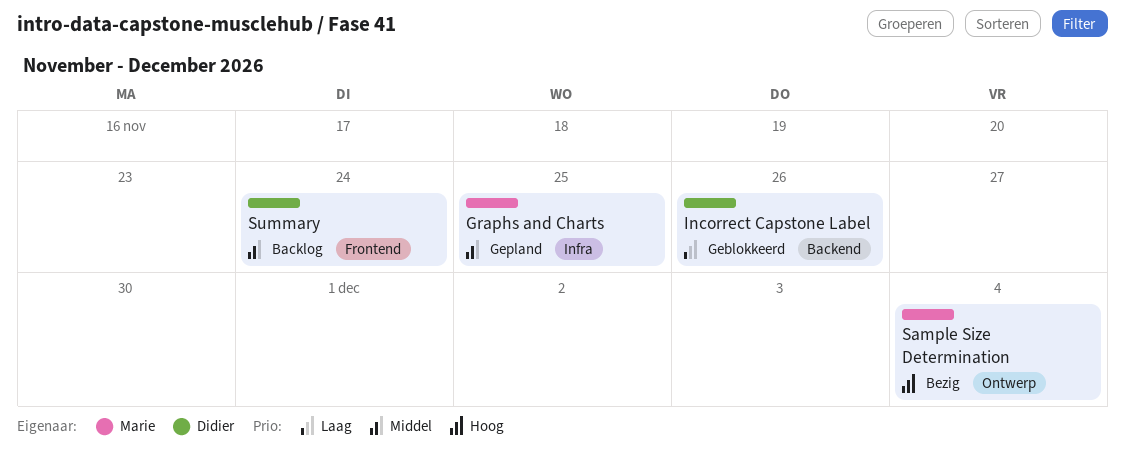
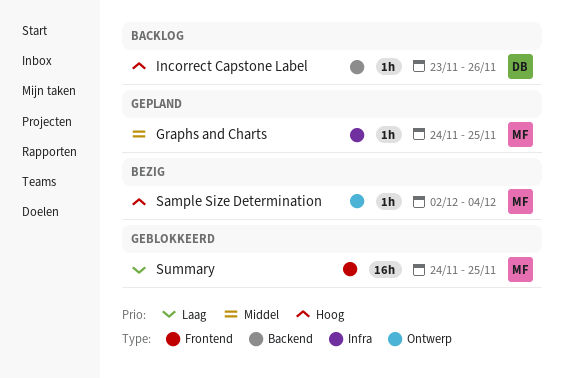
Incorrect Capstone Label, status: Geblokkeerd -> Backlog
Incorrect Capstone Label, priority: Laag -> Hoog
Summary, status: Backlog -> Geblokkeerd
Summary, owner: Didier -> Marie
Summary, priority: Middel -> Laag
Summary, due: Nov 24 -> Nov 25

